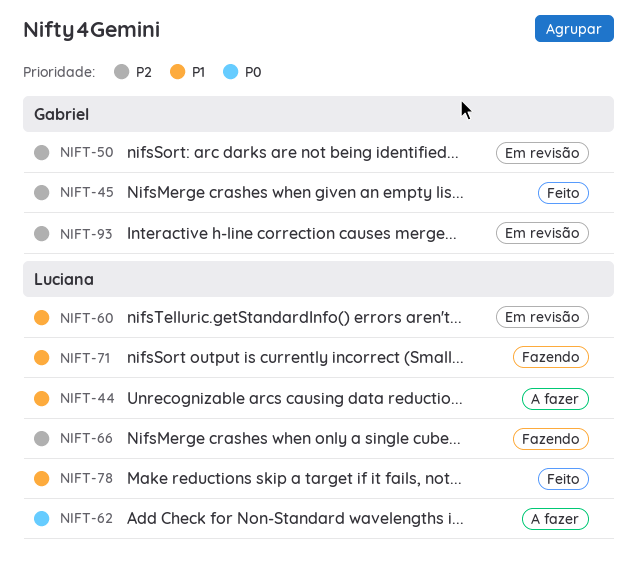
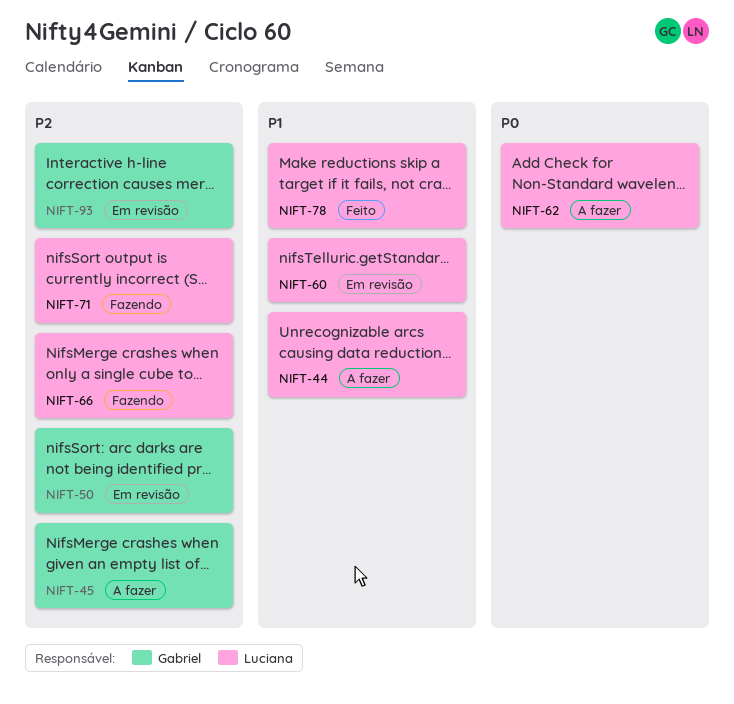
NIFT-45, status: Feito -> A fazer
NIFT-71, priority: P1 -> P2

